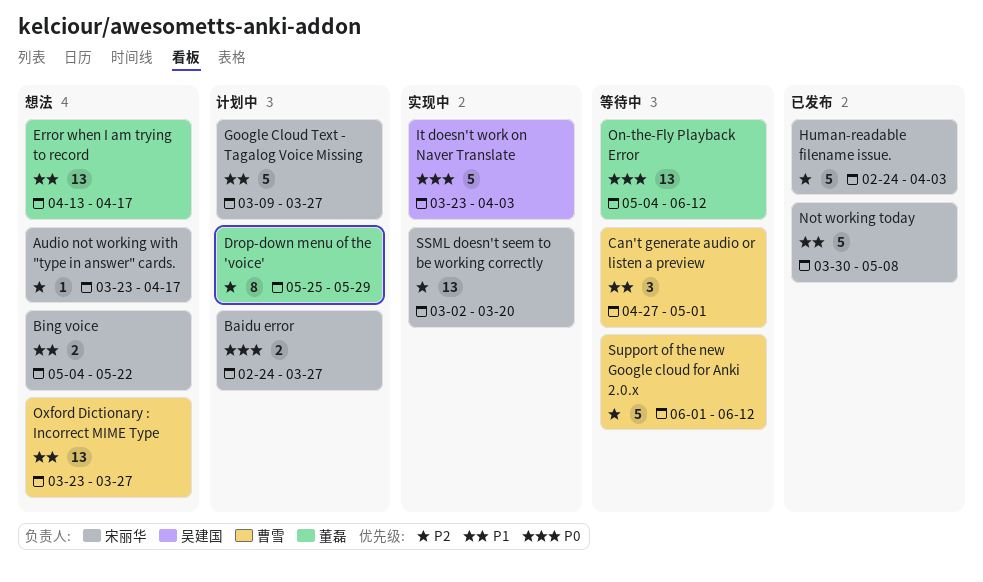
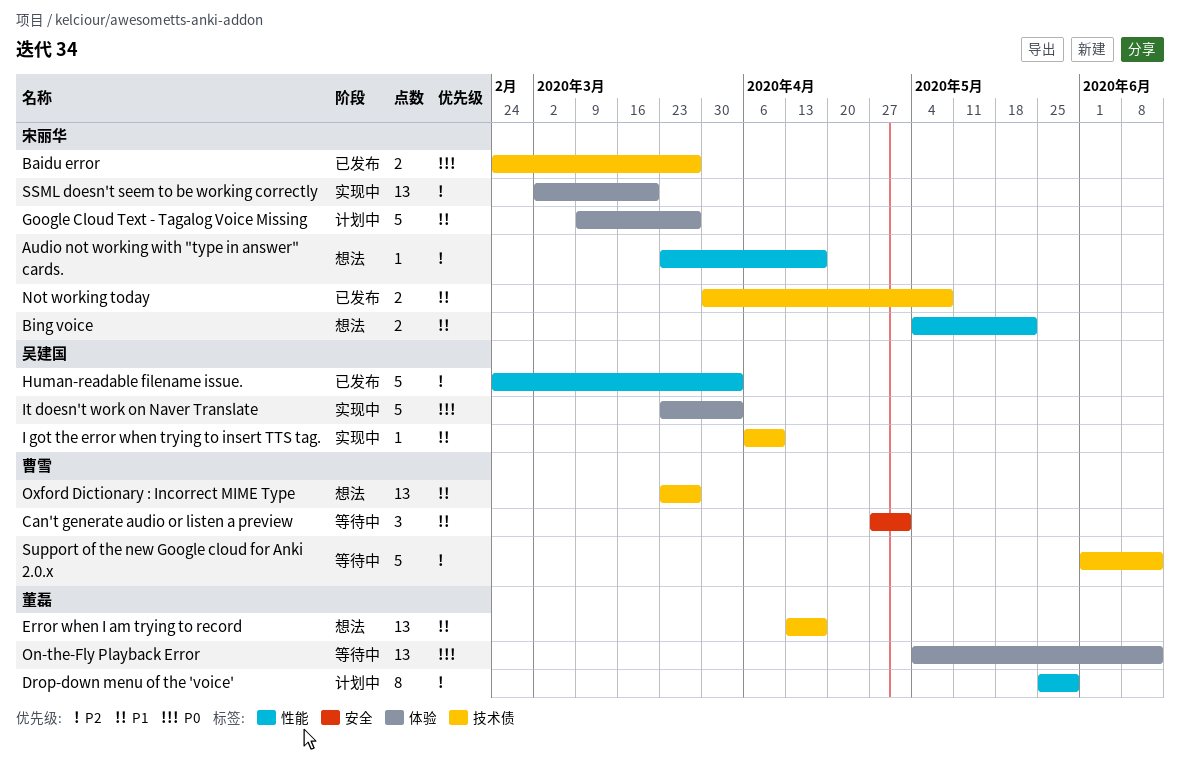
Baidu error, status: 计划中 -> 已发布
Human-readable filename issue., owner: 宋丽华 -> 吴建国
I got the error when trying to insert TTS tag.: none -> present
Not working today, estimate: 5 -> 2

